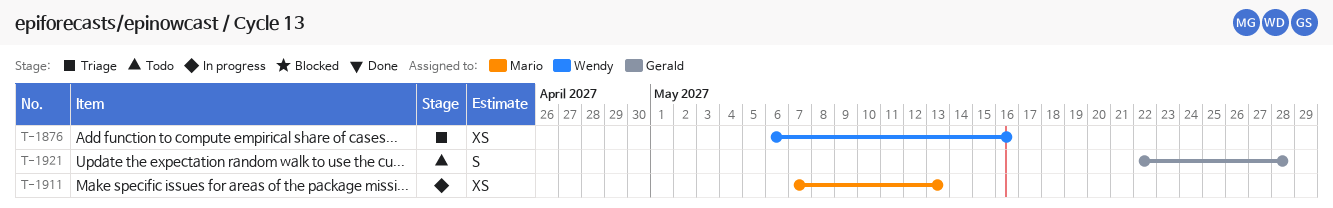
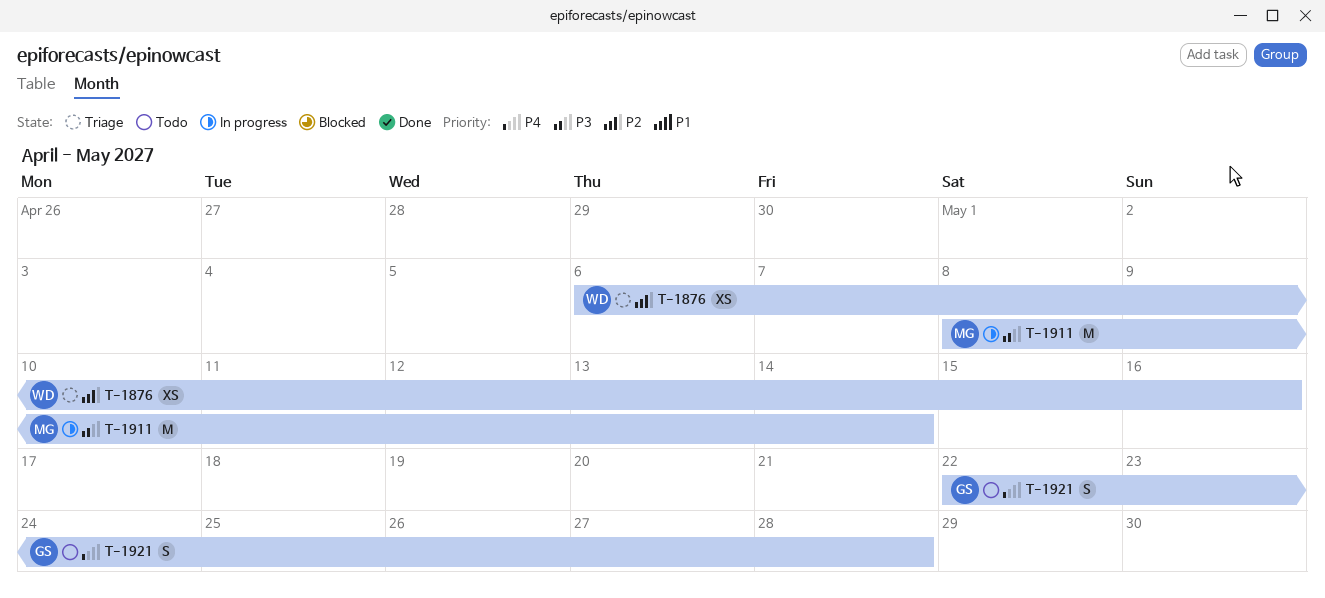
T-1911, estimate: XS -> M
T-1911, start: May 7 -> May 8
T-1911, due: May 13 -> May 14

